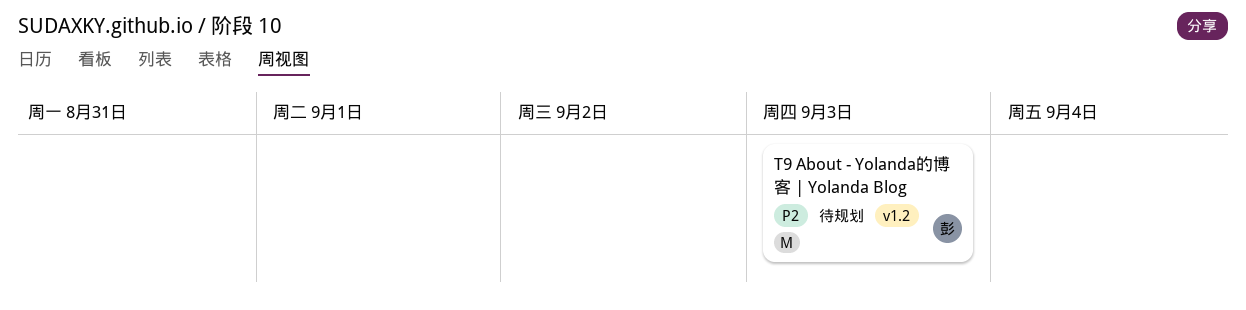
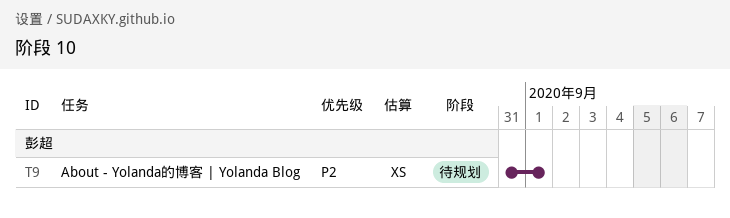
T9, estimate: M -> XS
T9, due: Sep 3 -> Sep 1

